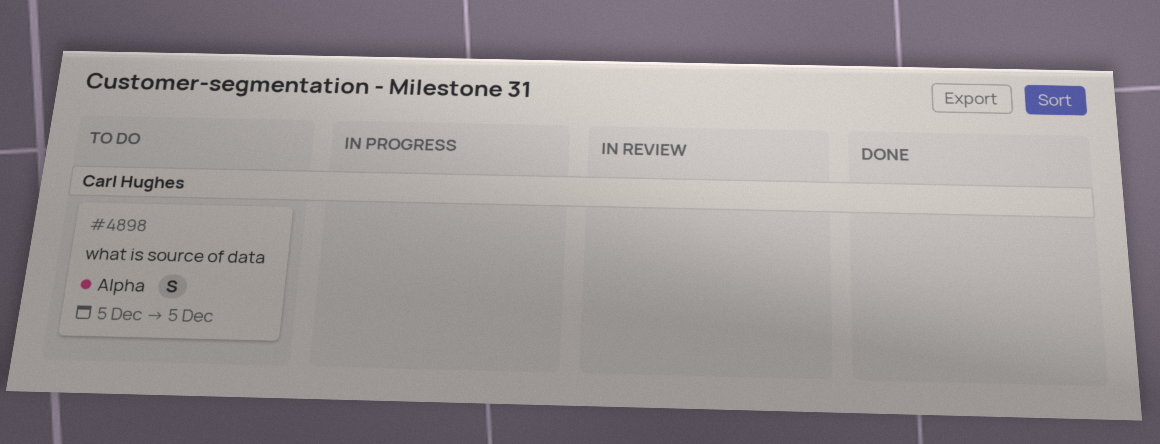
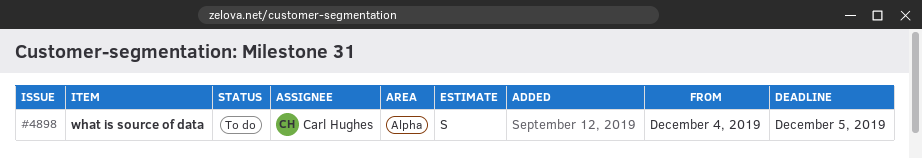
#4898, start: Dec 5 -> Dec 4

